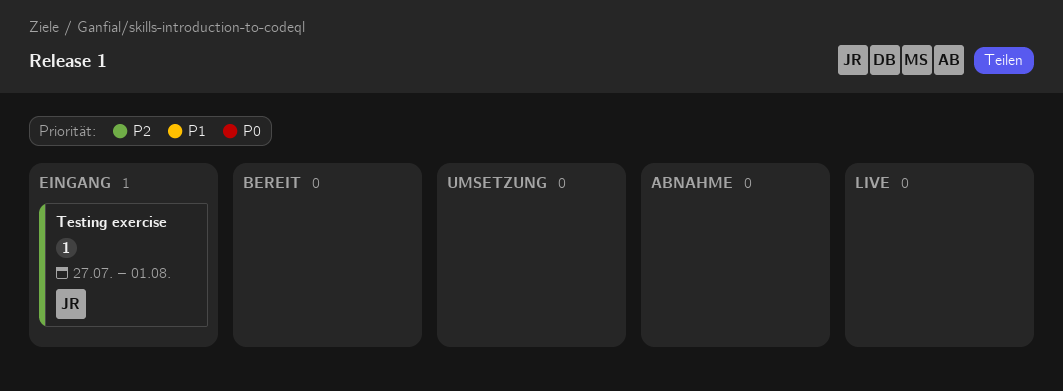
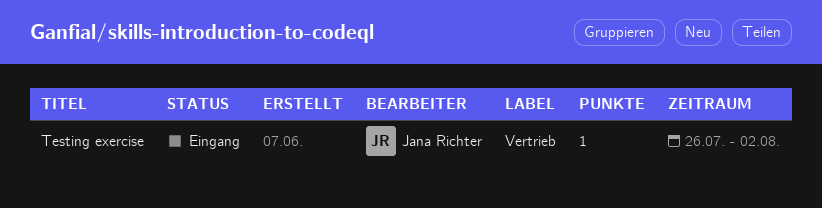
Testing exercise, start: Jul 27 -> Jul 26
Testing exercise, due: Aug 1 -> Aug 2

